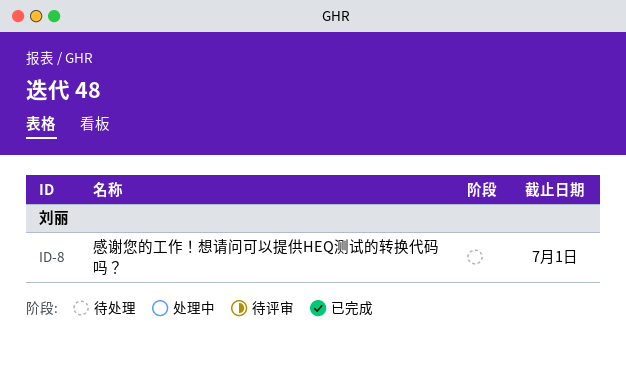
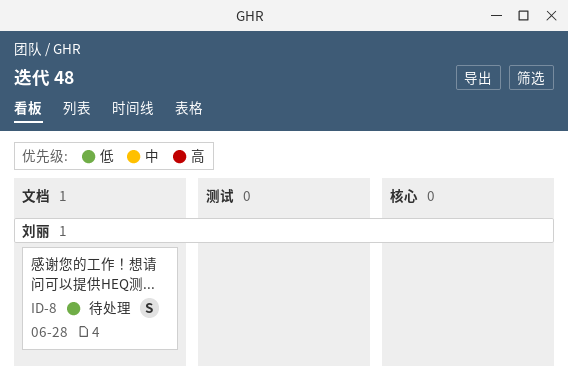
ID-8, due: Jul 1 -> Jun 28

